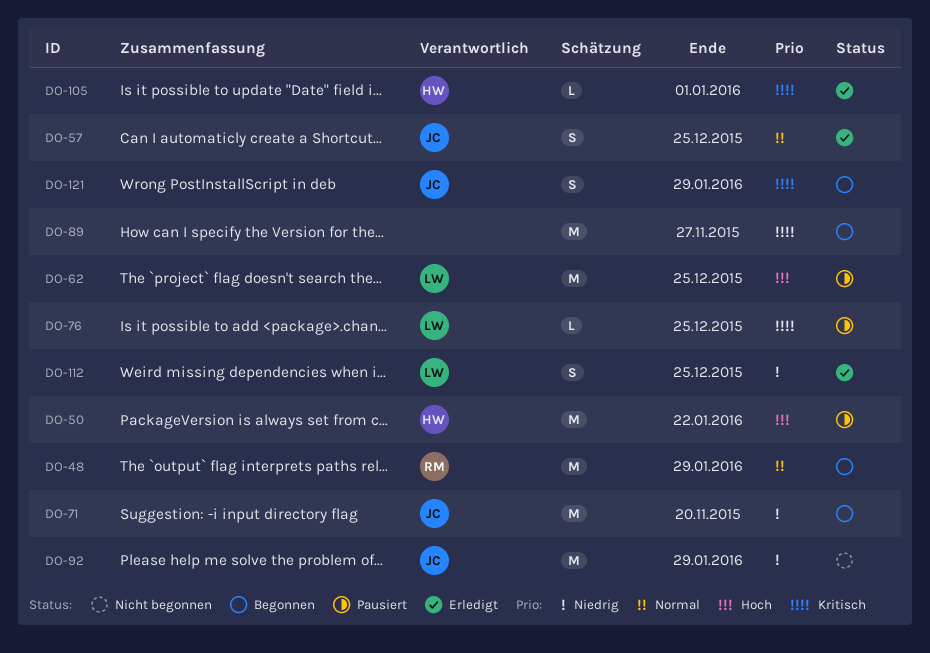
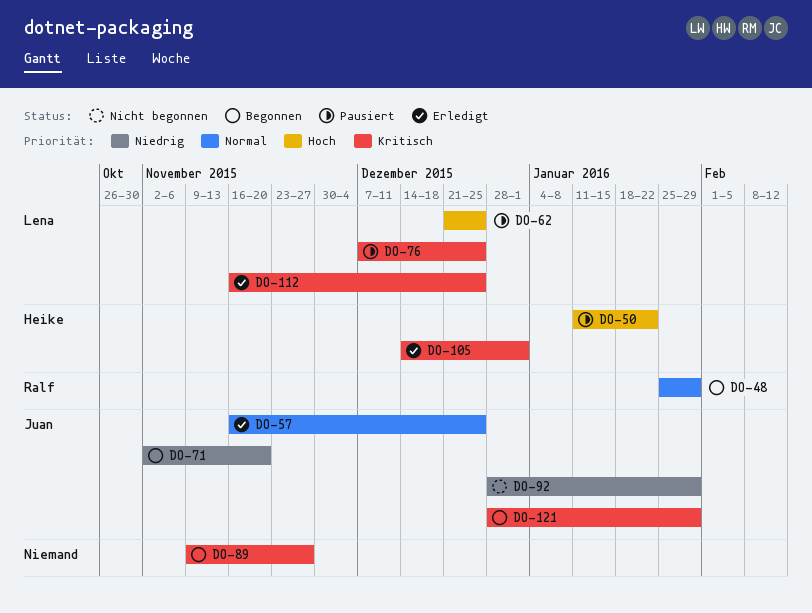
DO-112, priority: Niedrig -> Kritisch

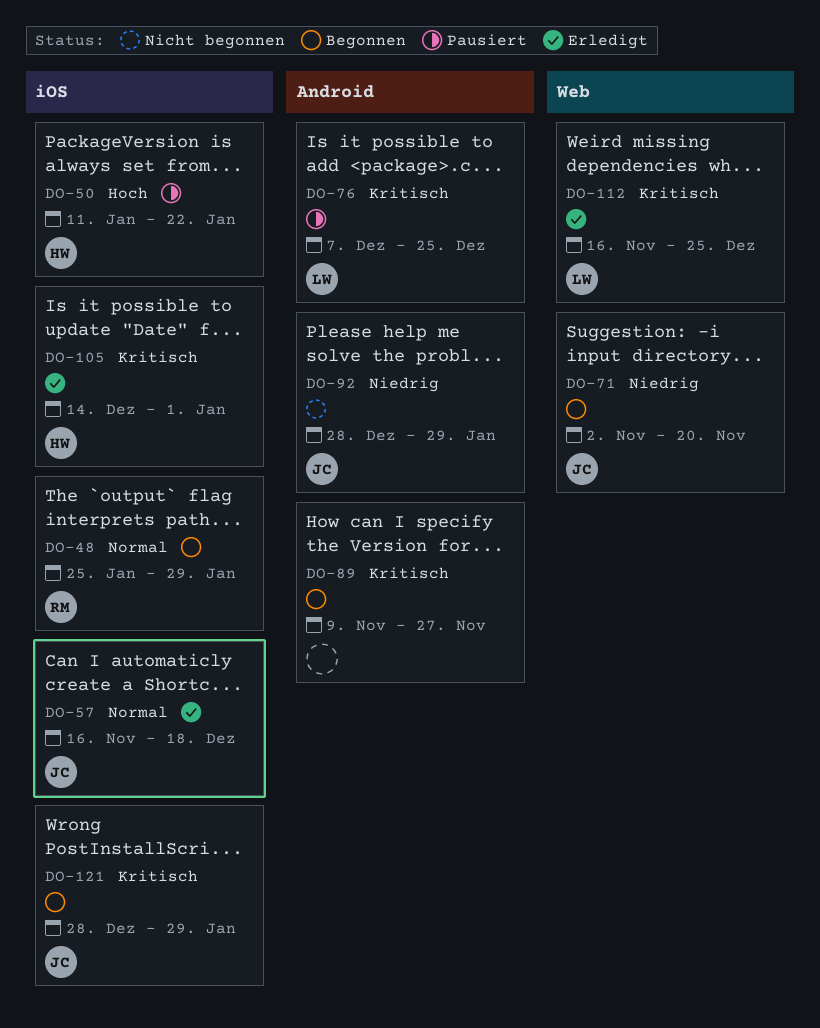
DO-57, due: Dec 25 -> Dec 18
DO-62: present -> none

